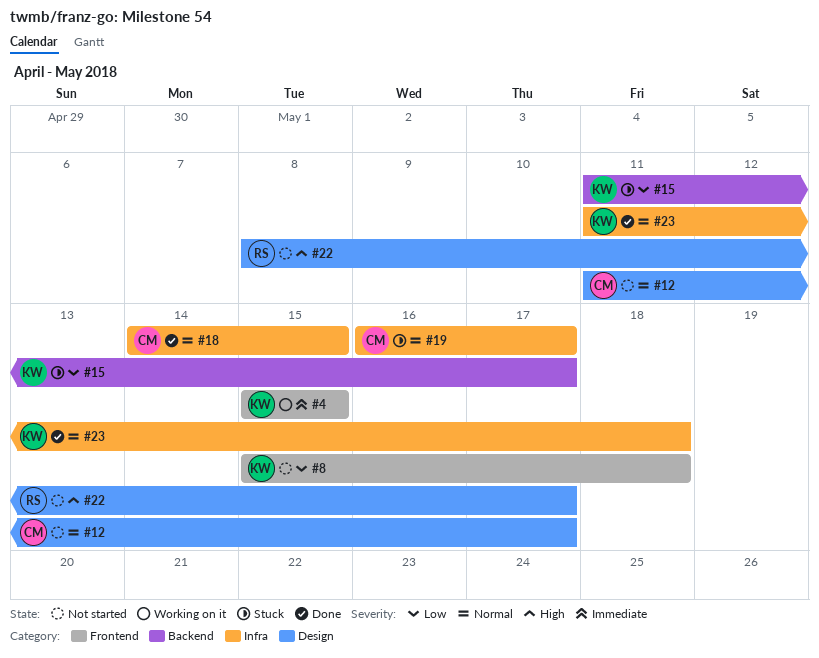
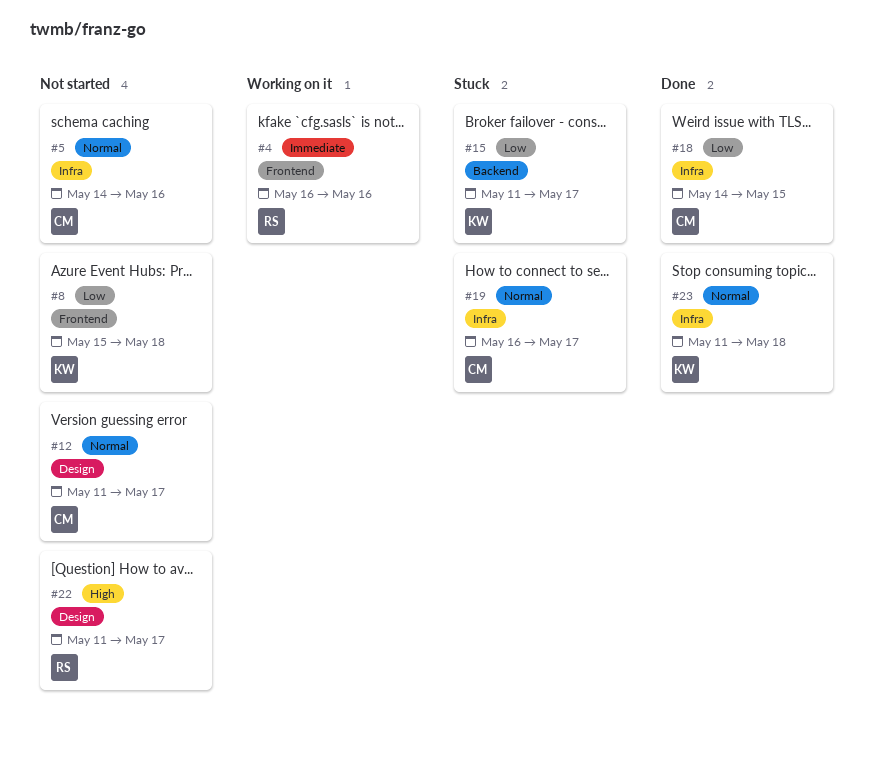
#4, owner: KW -> RS
#4, start: May 15 -> May 16
#4, due: May 15 -> May 16
#5: none -> present
#18, priority: Normal -> Low
#22, start: May 8 -> May 11

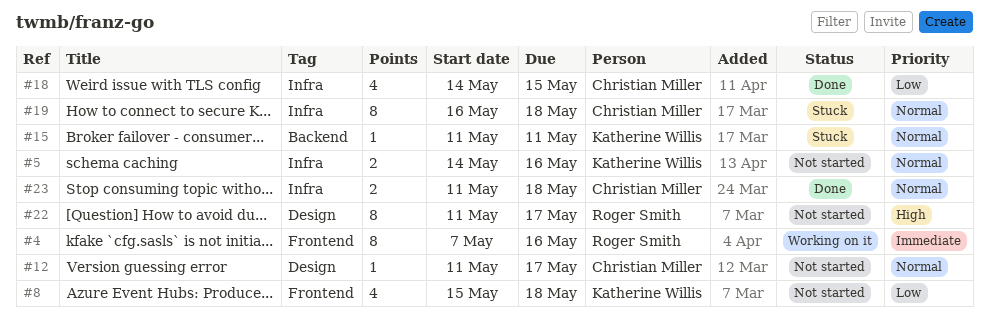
#4, start: May 16 -> May 7
#5, owner: Christian Miller -> Katherine Willis
#15, priority: Low -> Normal
#15, due: May 17 -> May 11
#19, due: May 17 -> May 18
#23, owner: Katherine Willis -> Christian Miller

